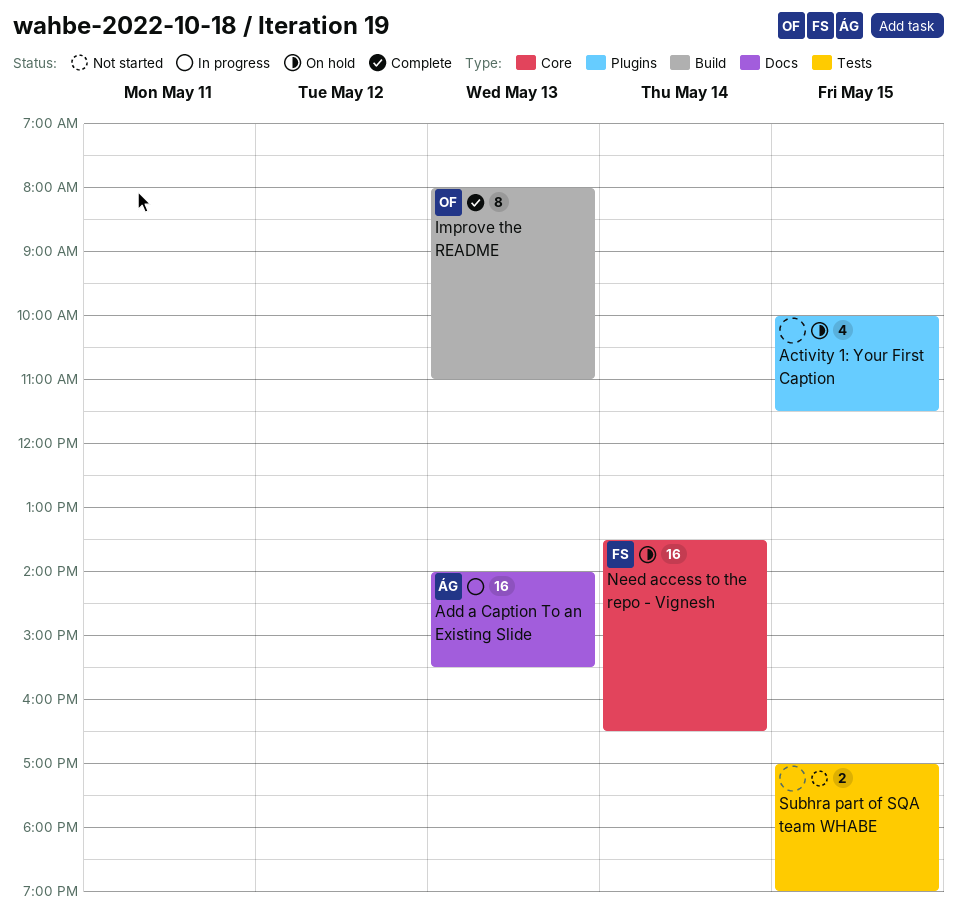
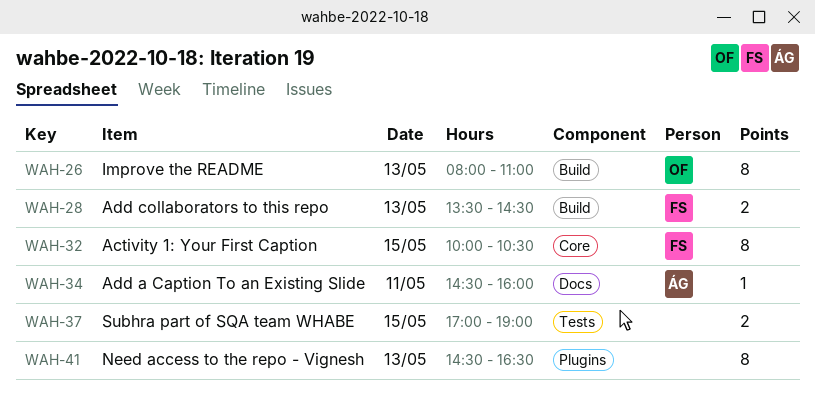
Activity 1: Your First Caption, owner: none -> FS
Activity 1: Your First Caption, label: Plugins -> Core
Activity 1: Your First Caption, estimate: 4 -> 8
Activity 1: Your First Caption, ends: 11:30 -> 10:30
Add a Caption To an Existing Slide, estimate: 16 -> 1
Add a Caption To an Existing Slide, day: May 13 -> May 11
Add a Caption To an Existing Slide, begins: 14:00 -> 14:30
Add a Caption To an Existing Slide, ends: 15:30 -> 16:00
Add collaborators to this repo: none -> present
Need access to the repo - Vignesh, owner: FS -> none
Need access to the repo - Vignesh, label: Core -> Plugins
Need access to the repo - Vignesh, estimate: 16 -> 8
Need access to the repo - Vignesh, day: May 14 -> May 13
Need access to the repo - Vignesh, begins: 13:30 -> 14:30

